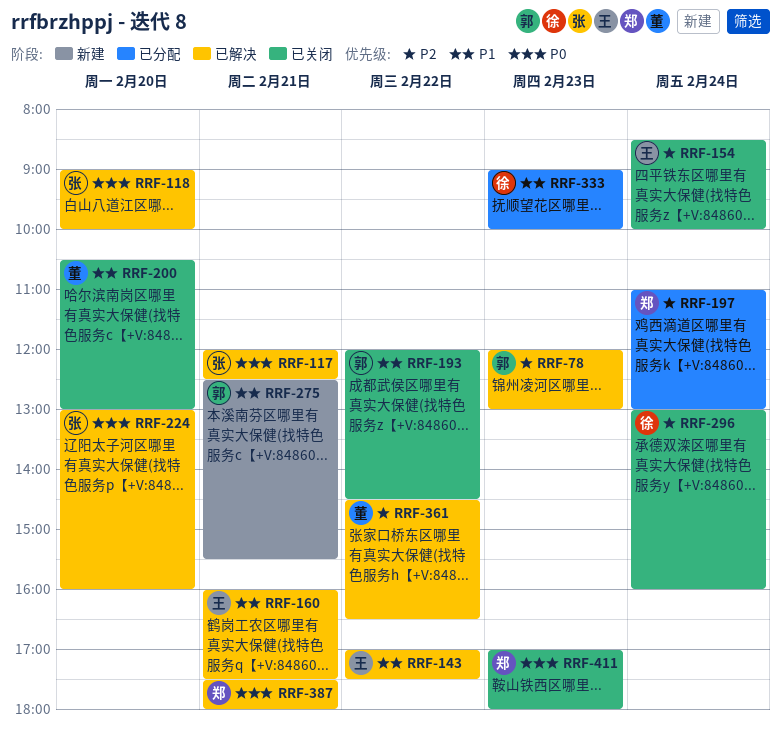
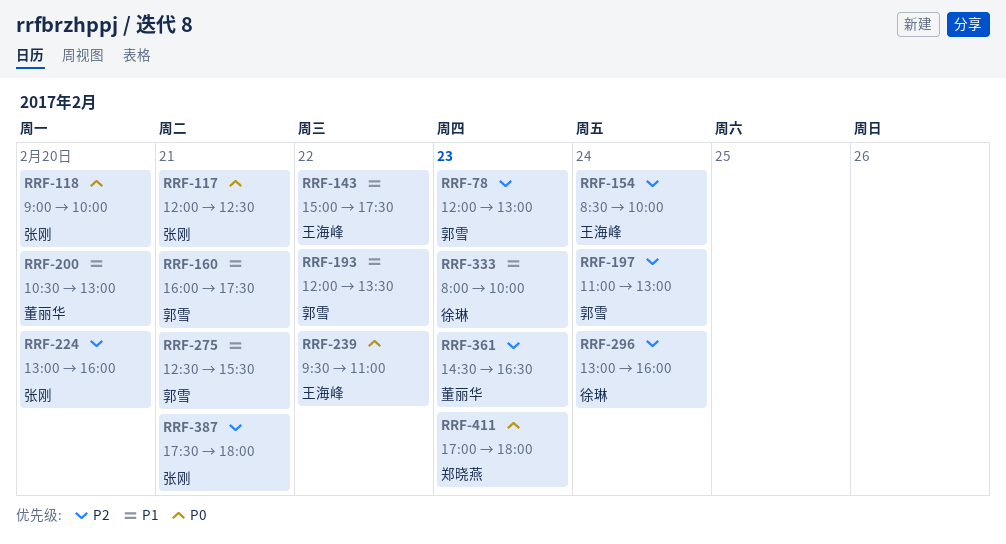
RRF-143, begins: 17:00 -> 15:00
RRF-160, owner: 王海峰 -> 郭雪
RRF-193, ends: 14:30 -> 13:30
RRF-197, owner: 郑晓燕 -> 郭雪
RRF-224, priority: P0 -> P2
RRF-239: none -> present
RRF-333, begins: 09:00 -> 08:00
RRF-361, day: Feb 22 -> Feb 23
RRF-387, owner: 郑晓燕 -> 张刚
RRF-387, priority: P0 -> P2

